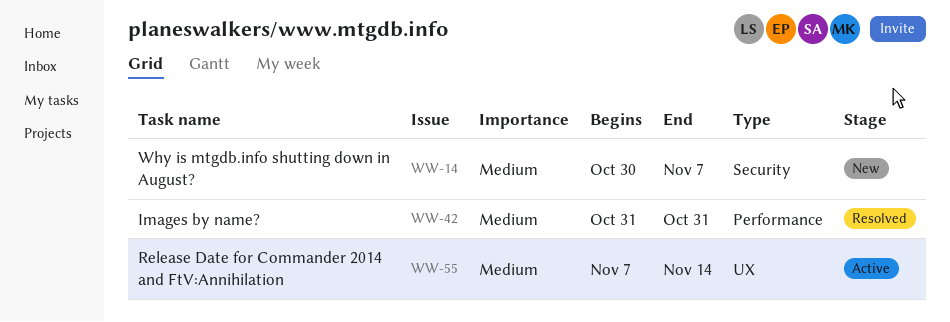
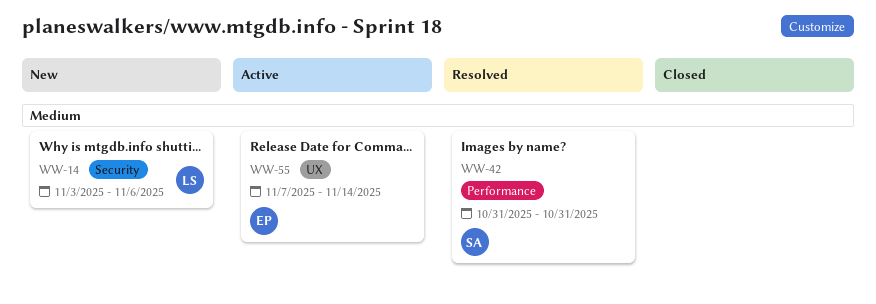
WW-14, start: Oct 30 -> Nov 3
WW-14, due: Nov 7 -> Nov 6

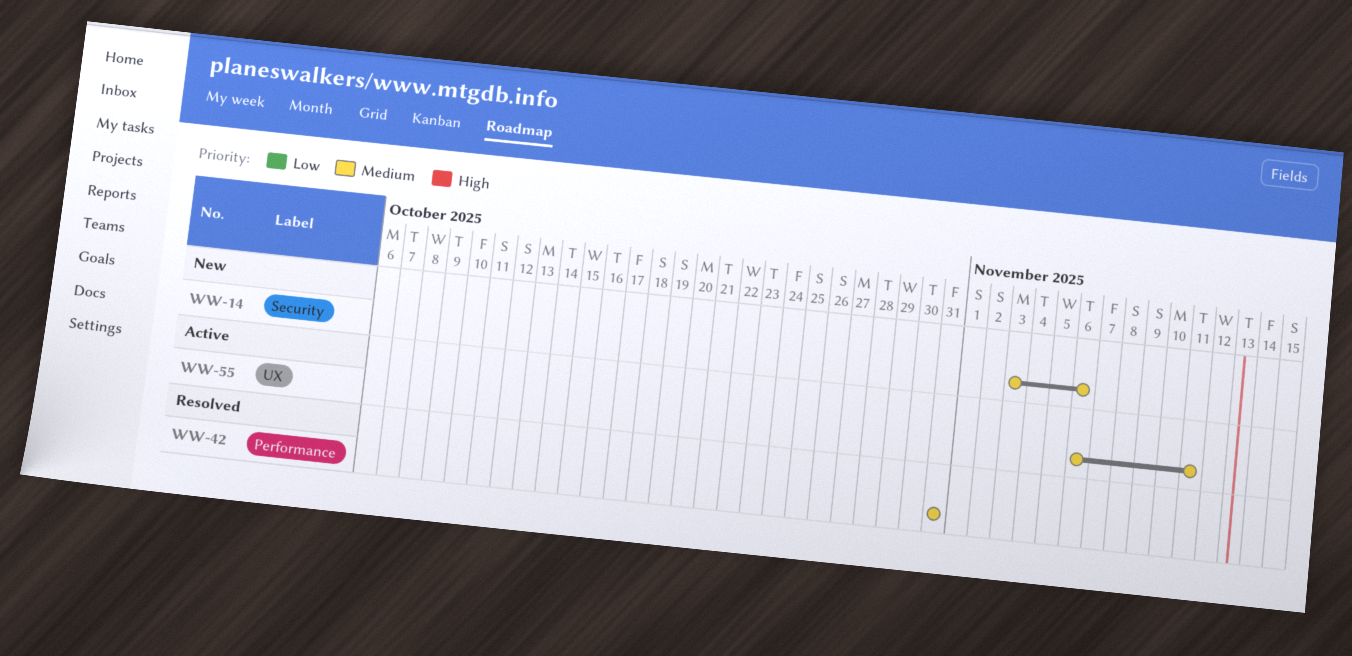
WW-55, start: Nov 7 -> Nov 6
WW-55, due: Nov 14 -> Nov 11

